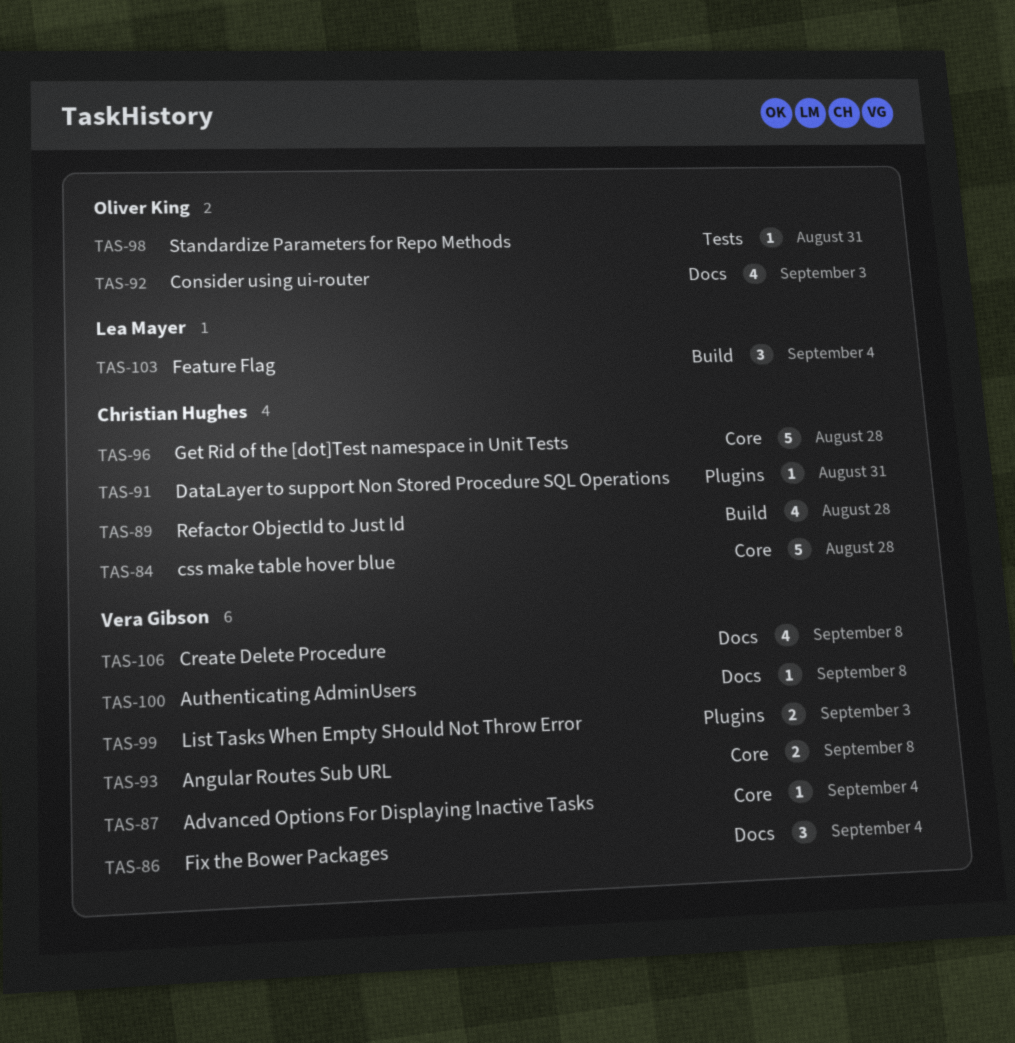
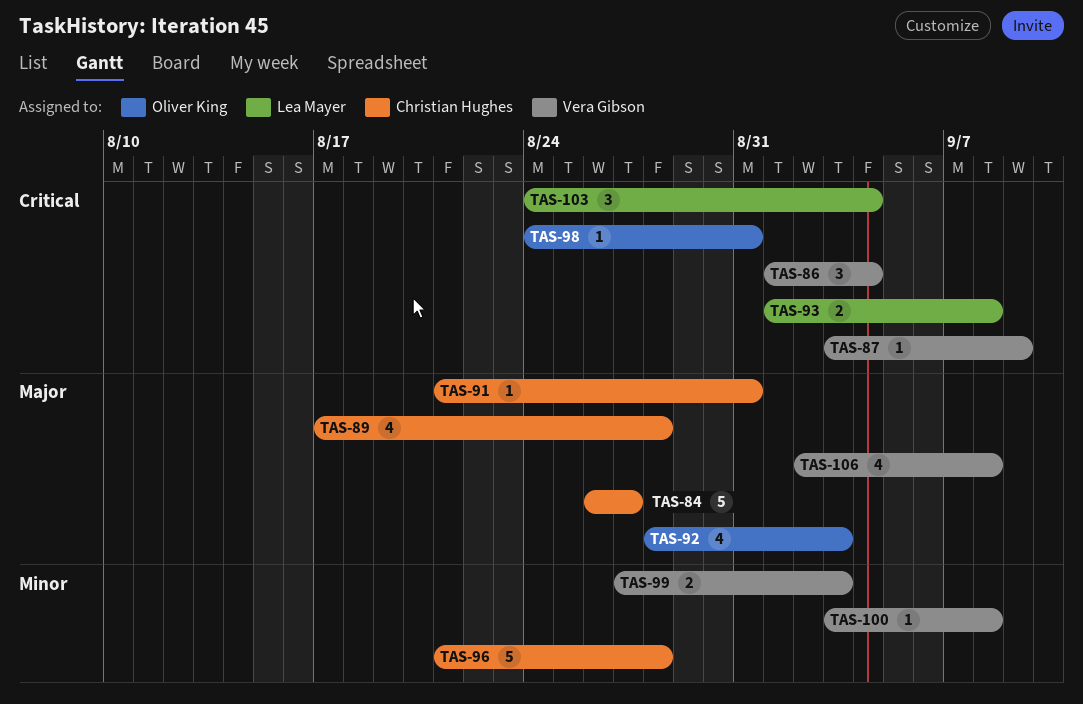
TAS-84, due: Aug 28 -> Aug 27
TAS-87, due: Sep 4 -> Sep 9
TAS-93, owner: Vera Gibson -> Lea Mayer

